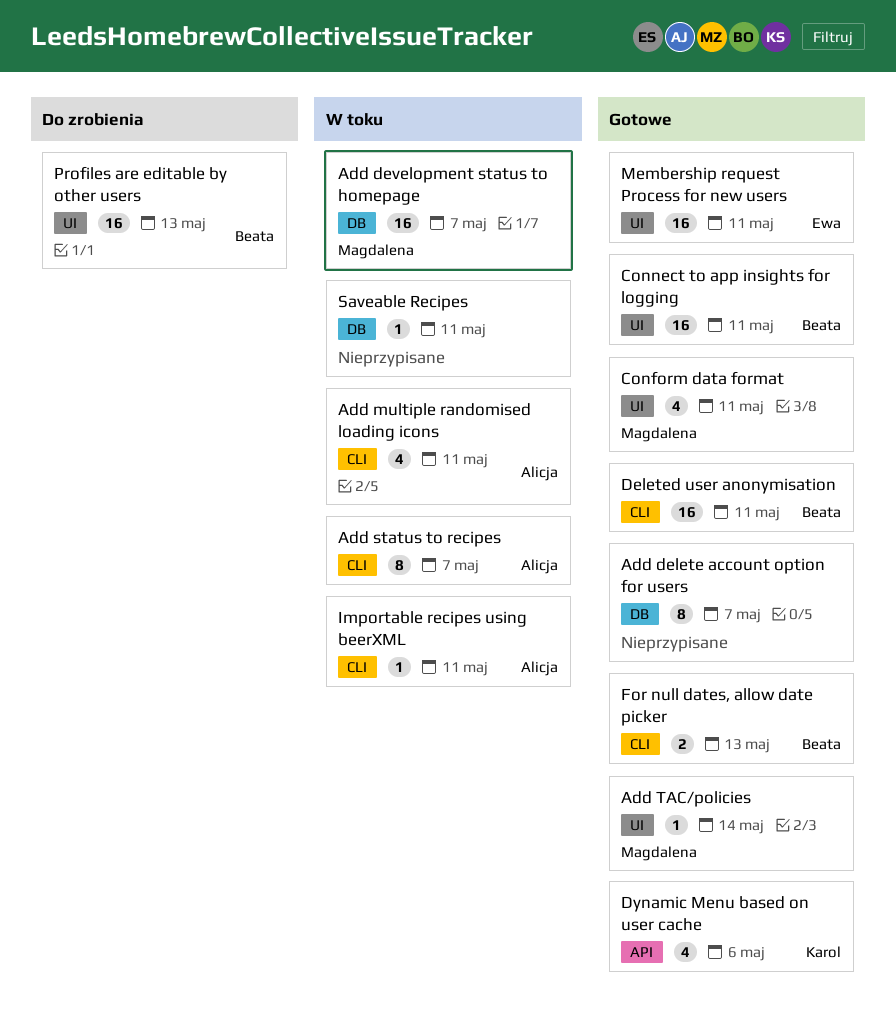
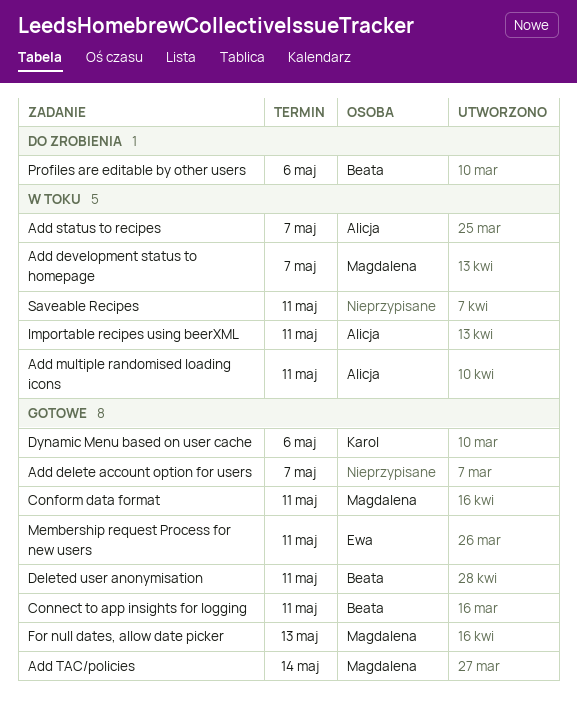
For null dates, allow date picker, owner: Beata -> Magdalena
Profiles are editable by other users, due: May 13 -> May 6

